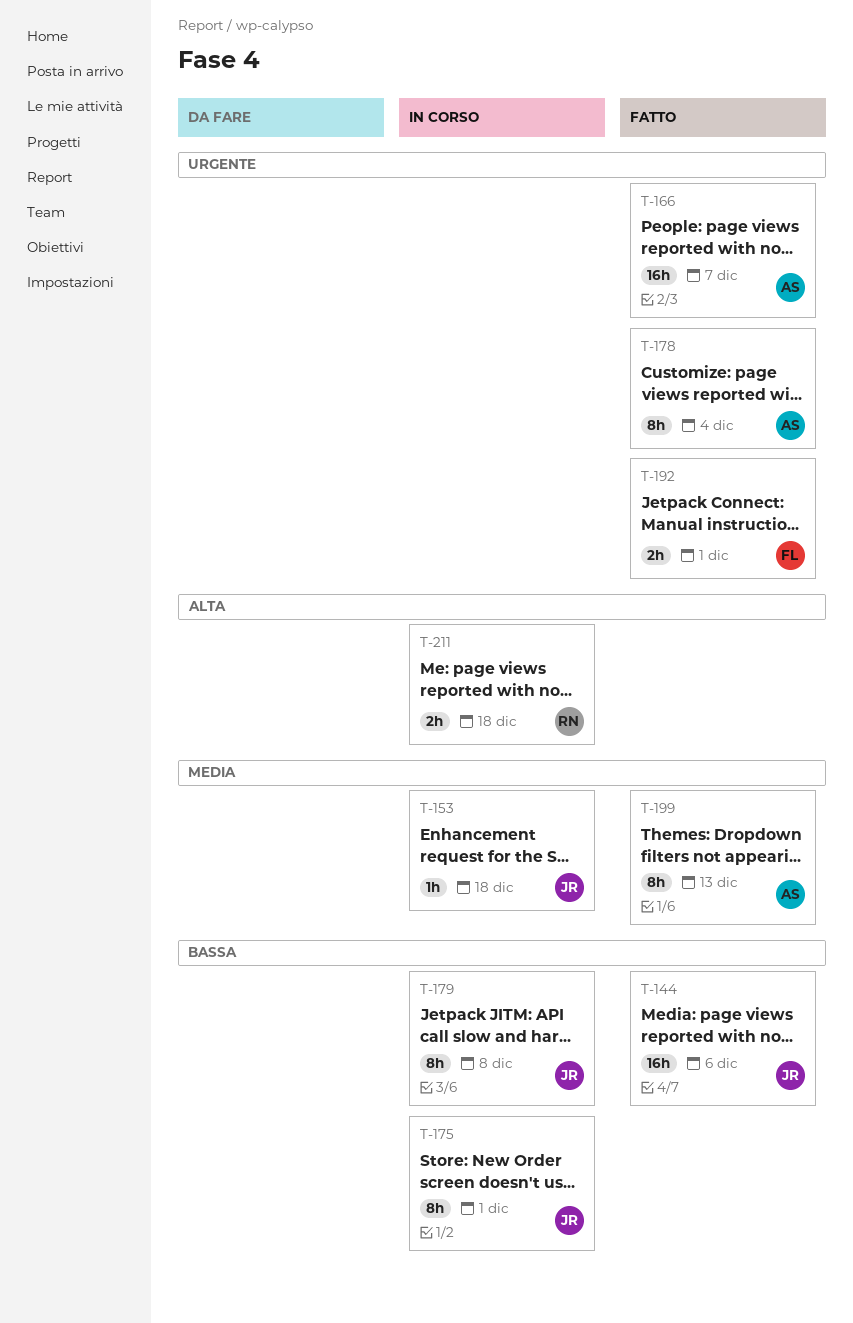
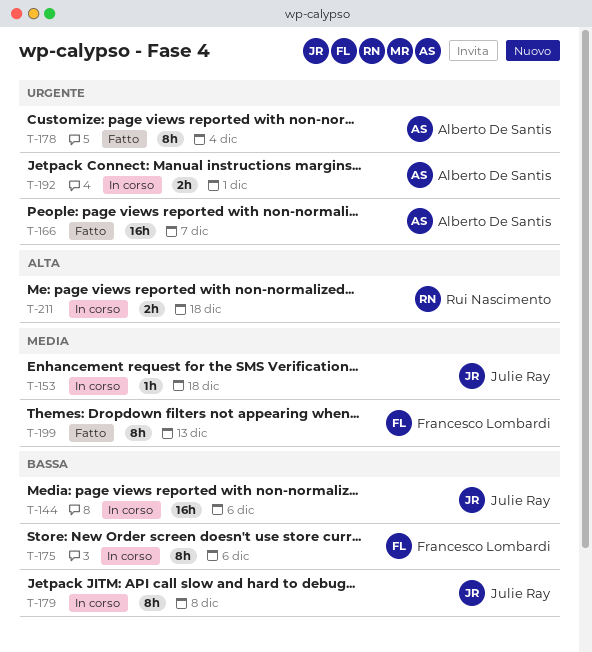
T-144, status: Fatto -> In corso
T-175, owner: Julie Ray -> Francesco Lombardi
T-175, due: Dec 1 -> Dec 6
T-192, status: Fatto -> In corso
T-192, owner: Francesco Lombardi -> Alberto De Santis
T-199, owner: Alberto De Santis -> Francesco Lombardi

